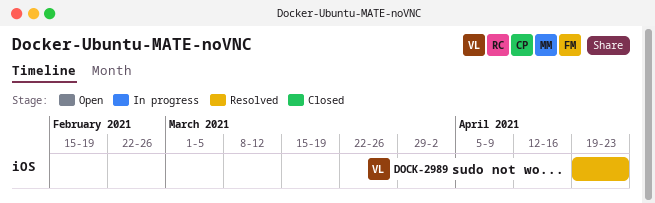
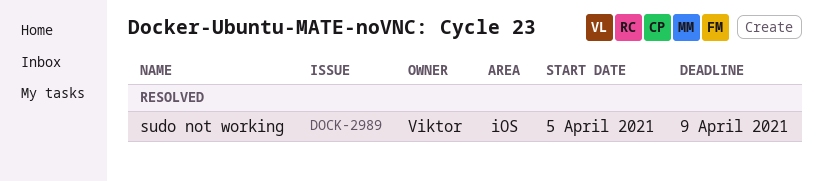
DOCK-2989, start: Apr 19 -> Apr 5
DOCK-2989, due: Apr 23 -> Apr 9

